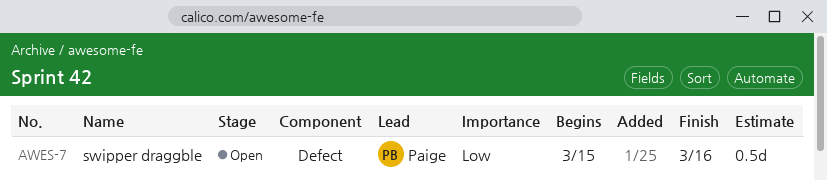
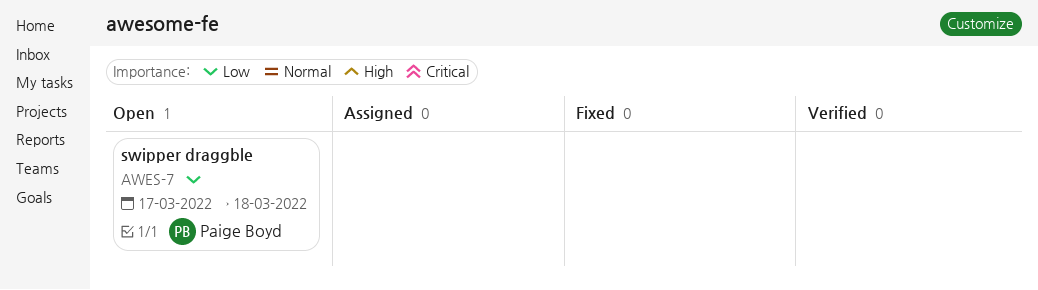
AWES-7, start: Mar 15 -> Mar 17
AWES-7, due: Mar 16 -> Mar 18

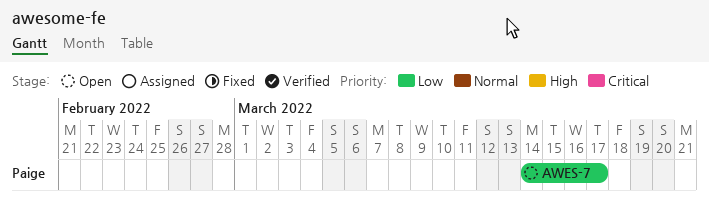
AWES-7, start: Mar 17 -> Mar 14
AWES-7, due: Mar 18 -> Mar 17

